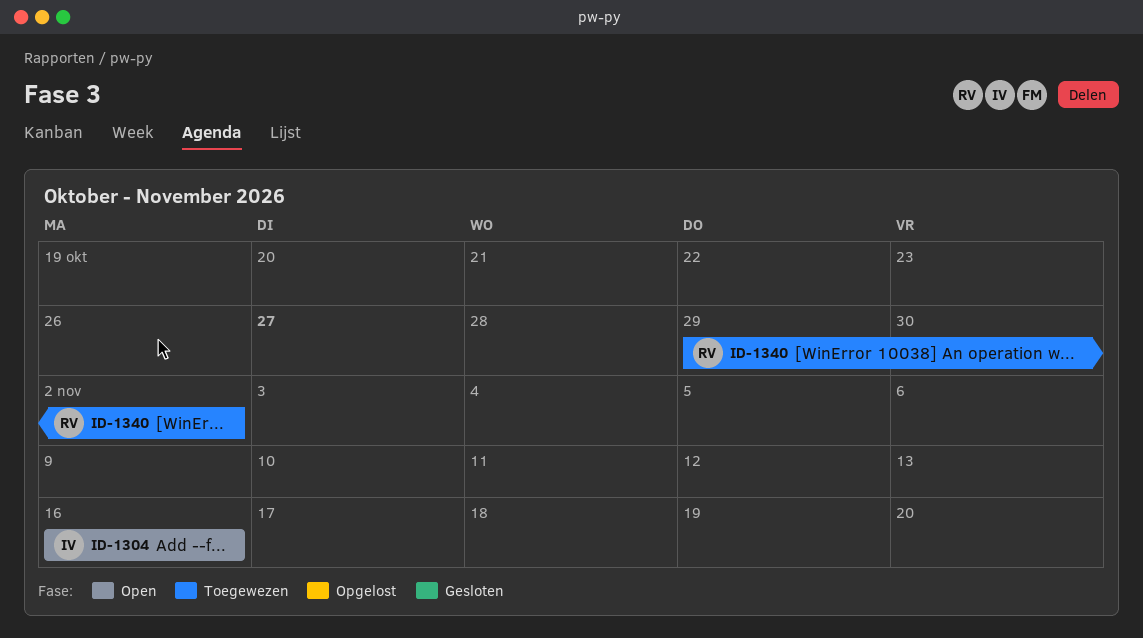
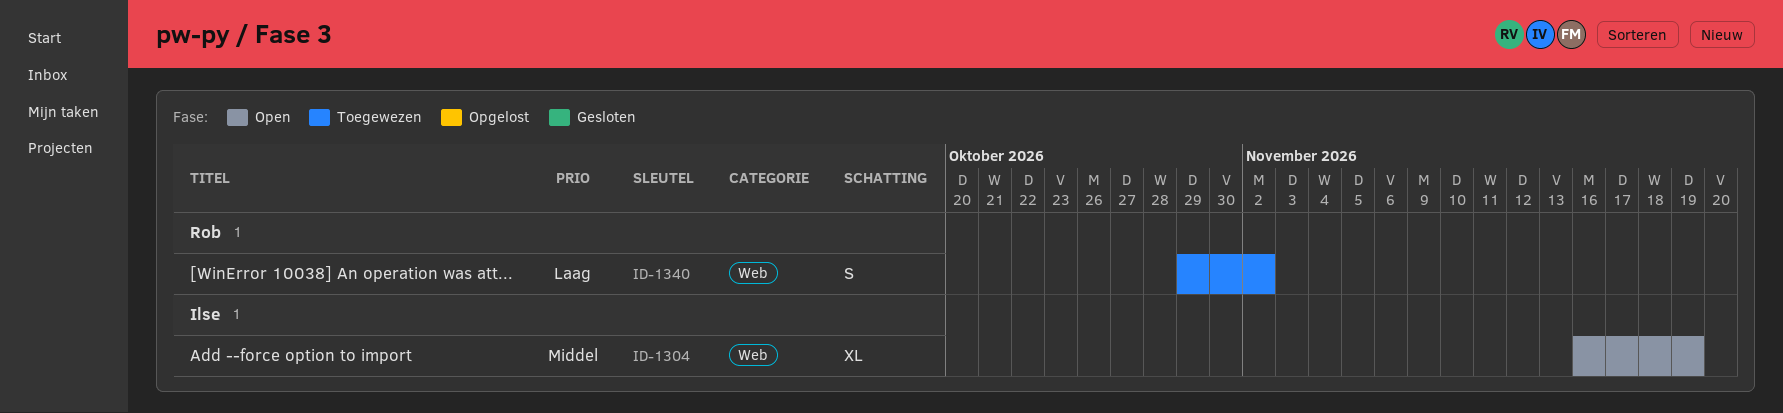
ID-1304, due: Nov 16 -> Nov 19

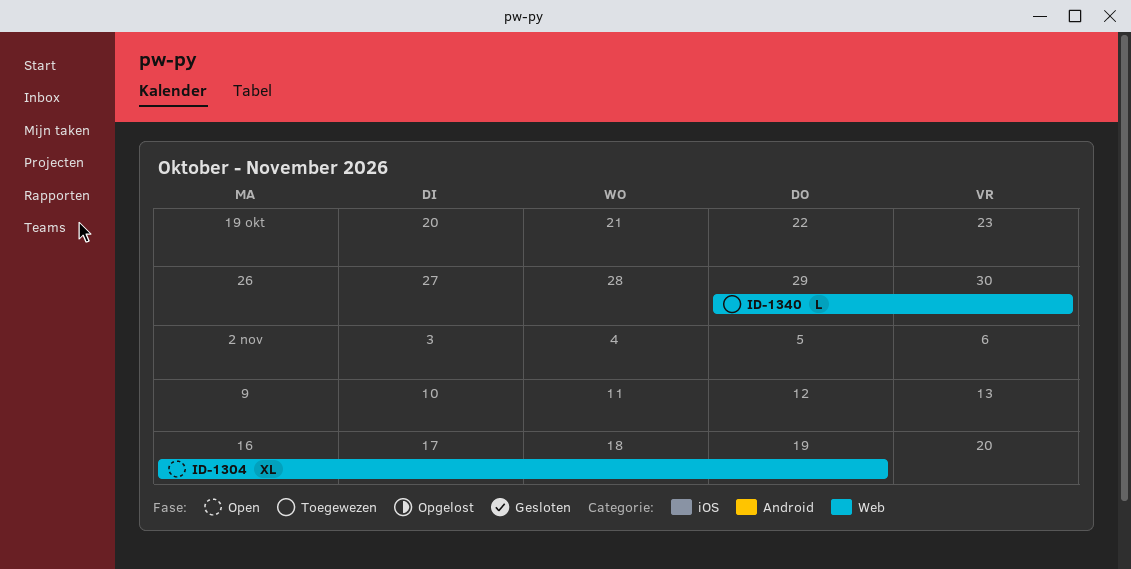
ID-1340, estimate: S -> L
ID-1340, due: Nov 2 -> Oct 30

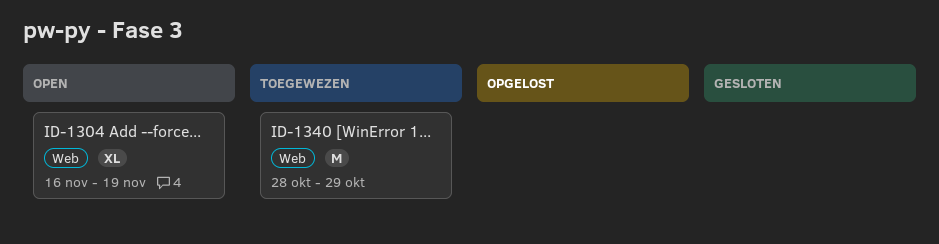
ID-1340, estimate: L -> M
ID-1340, start: Oct 29 -> Oct 28
ID-1340, due: Oct 30 -> Oct 29

